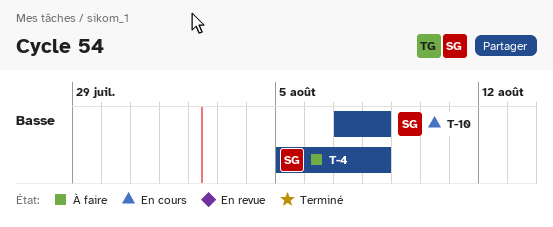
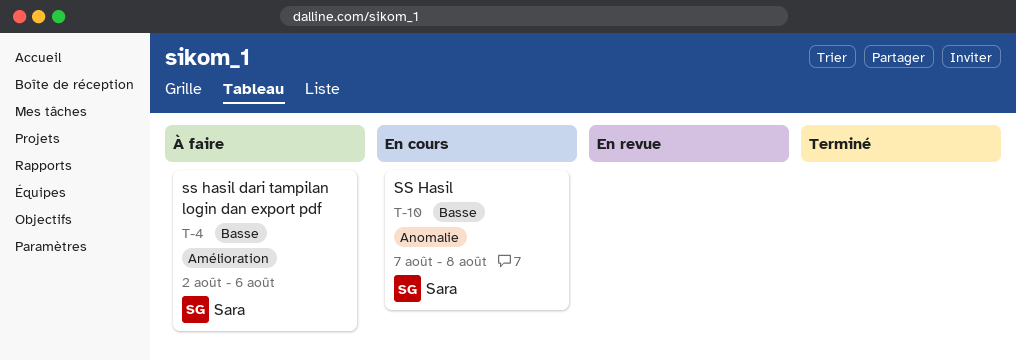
T-4, start: Aug 5 -> Aug 2
T-4, due: Aug 8 -> Aug 6

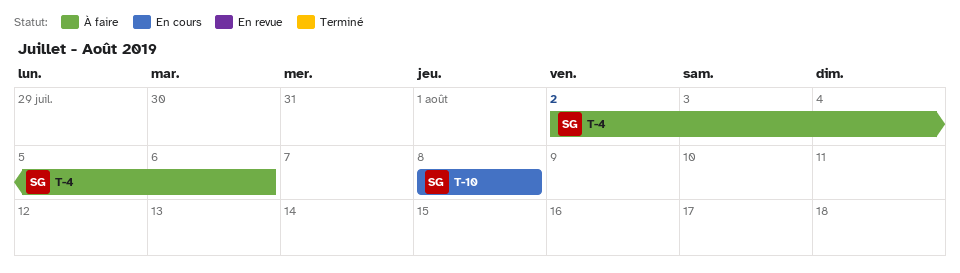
T-10, start: Aug 7 -> Aug 8

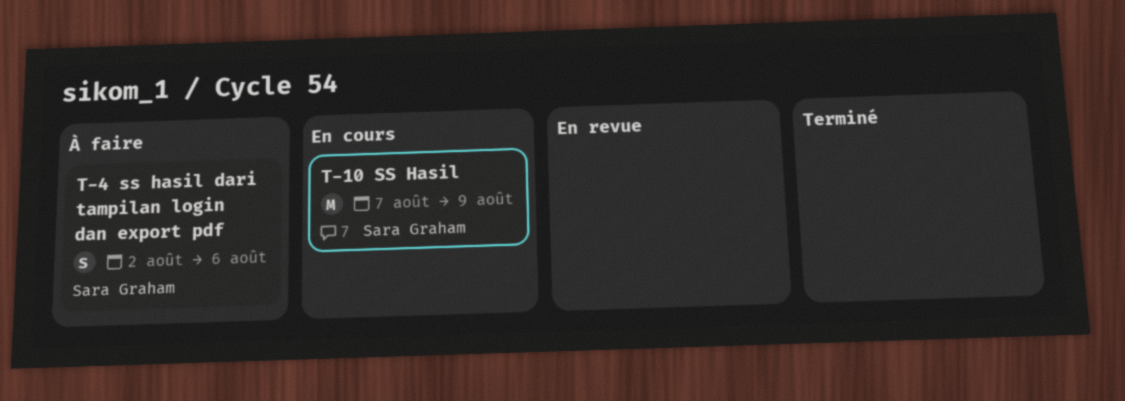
T-10, start: Aug 8 -> Aug 7
T-10, due: Aug 8 -> Aug 9

